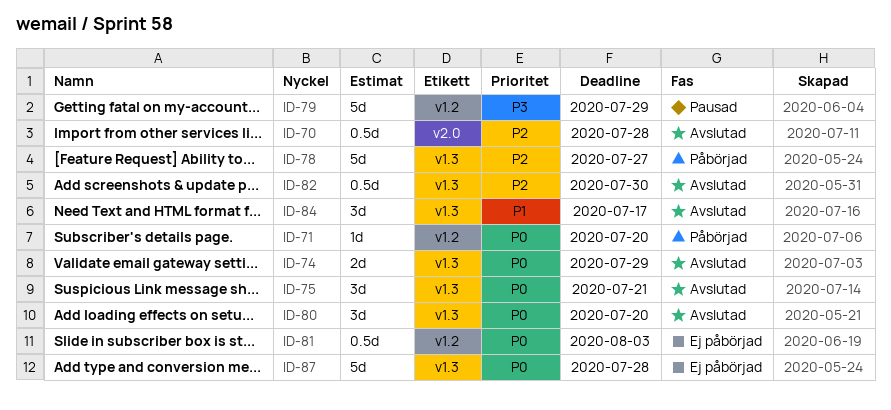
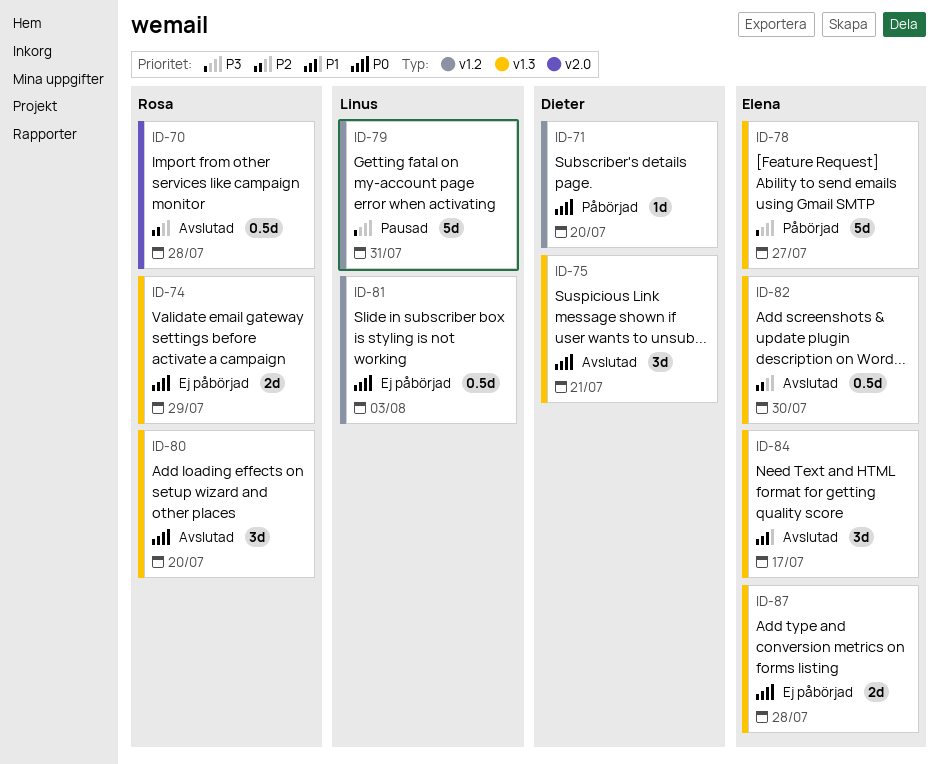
ID-74, status: Avslutad -> Ej påbörjad
ID-78, priority: P2 -> P3
ID-79, due: Jul 29 -> Jul 31
ID-87, estimate: 5d -> 2d

